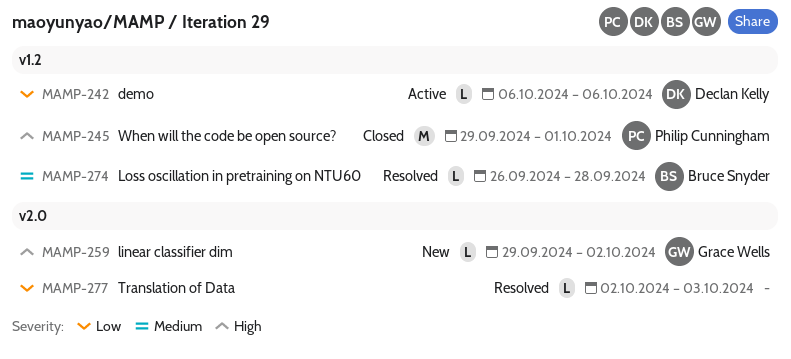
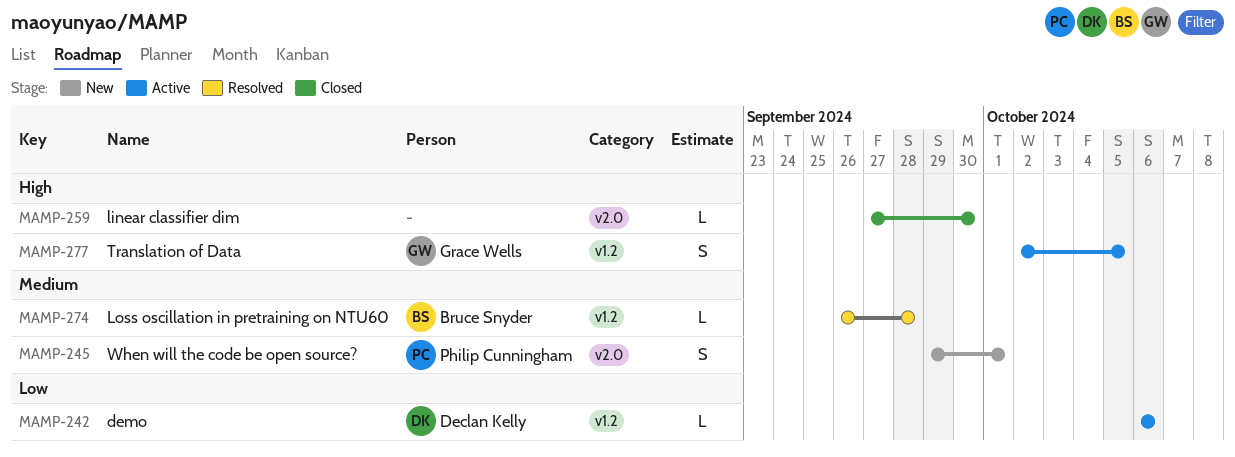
MAMP-245, status: Closed -> New
MAMP-245, priority: High -> Medium
MAMP-245, label: v1.2 -> v2.0
MAMP-245, estimate: M -> S
MAMP-259, status: New -> Closed
MAMP-259, owner: Grace Wells -> none
MAMP-259, start: Sep 29 -> Sep 27
MAMP-259, due: Oct 2 -> Sep 30
MAMP-277, status: Resolved -> Active
MAMP-277, owner: none -> Grace Wells
MAMP-277, priority: Low -> High
MAMP-277, label: v2.0 -> v1.2
MAMP-277, estimate: L -> S
MAMP-277, due: Oct 3 -> Oct 5

